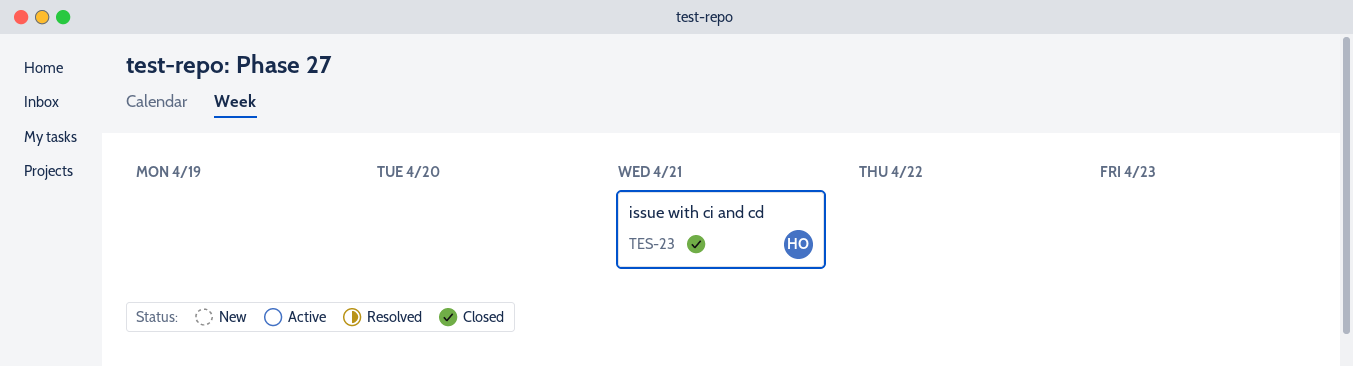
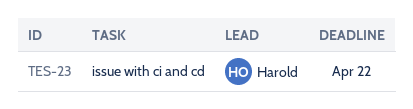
TES-23, due: Apr 21 -> Apr 22

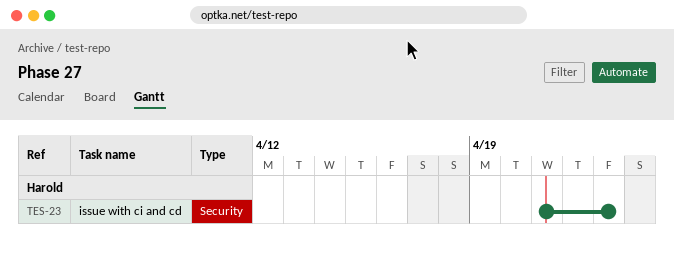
TES-23, due: Apr 22 -> Apr 23

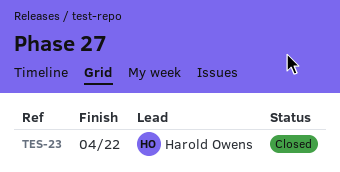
TES-23, due: Apr 23 -> Apr 22

